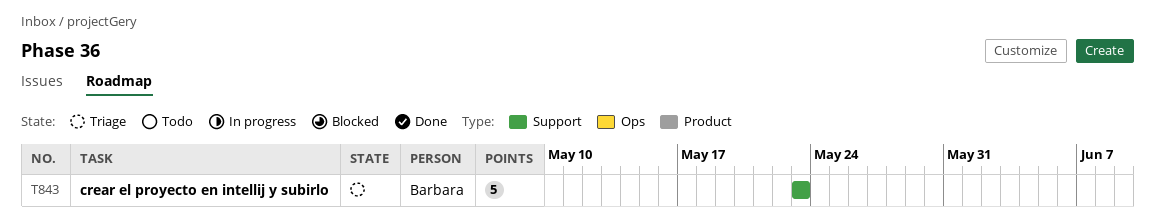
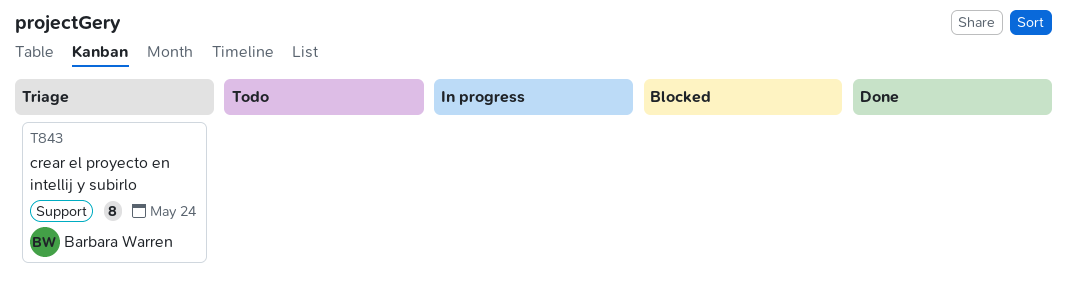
T843, estimate: 5 -> 8
T843, due: May 23 -> May 24

